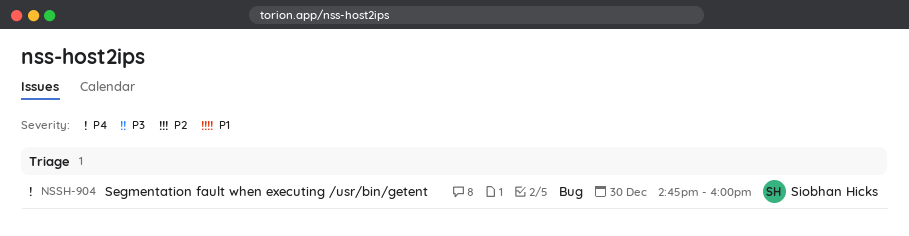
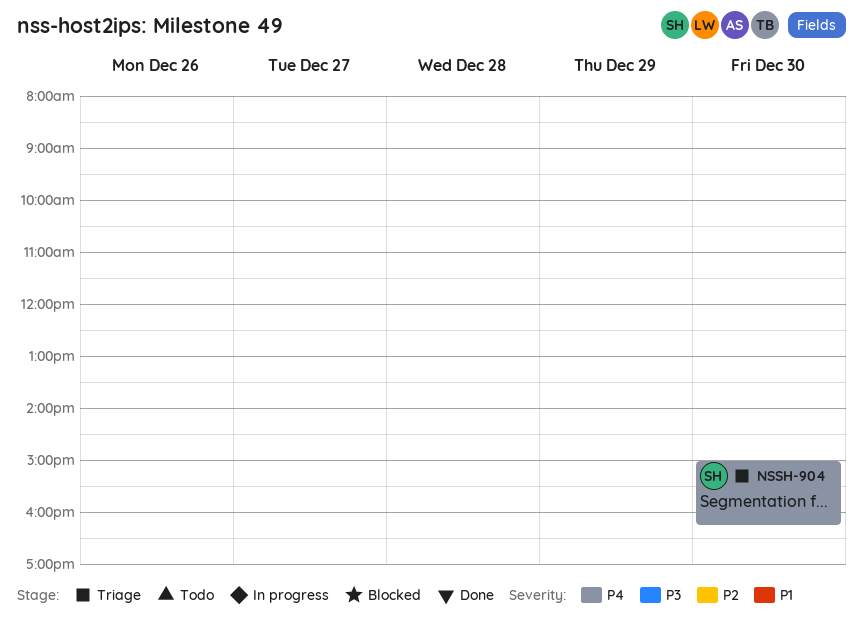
NSSH-904, begins: 14:45 -> 15:00
NSSH-904, ends: 16:00 -> 16:15

